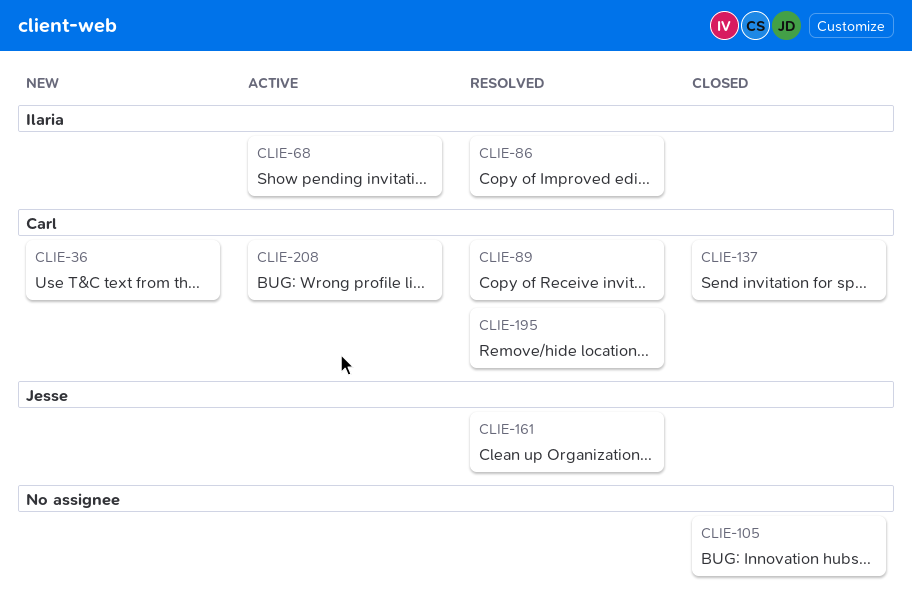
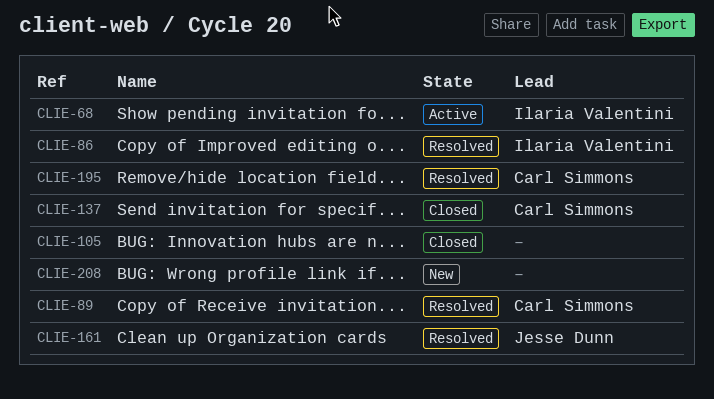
CLIE-36: present -> none
CLIE-208, status: Active -> New
CLIE-208, owner: Carl Simmons -> none

